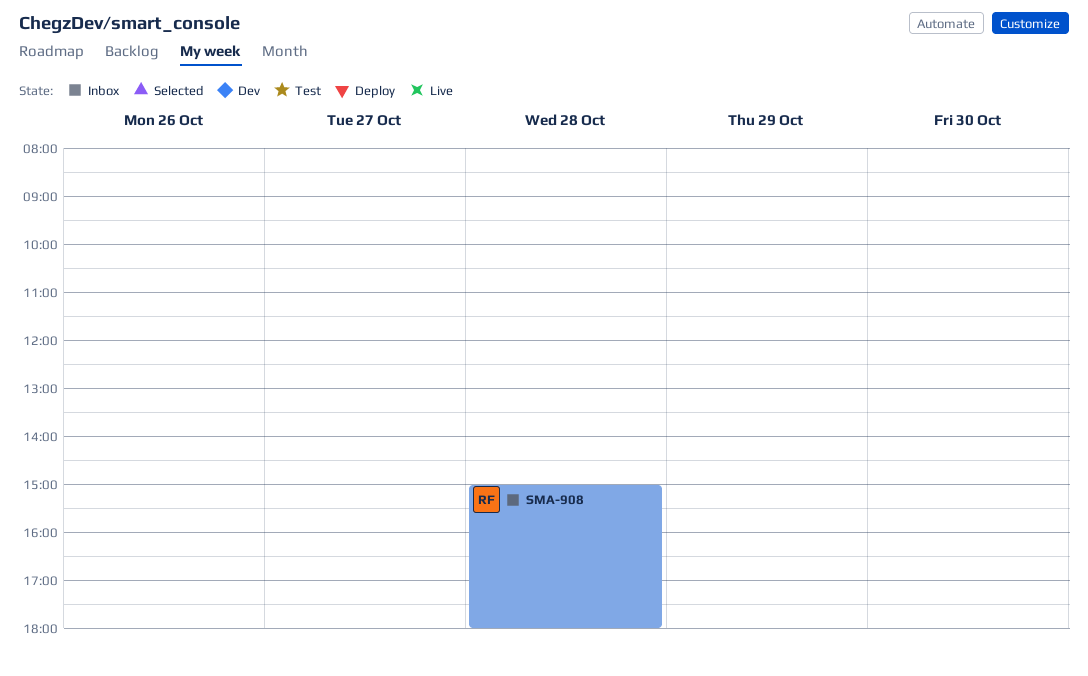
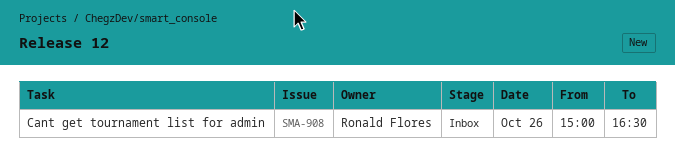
SMA-908, day: Oct 28 -> Oct 26
SMA-908, ends: 18:00 -> 16:30

